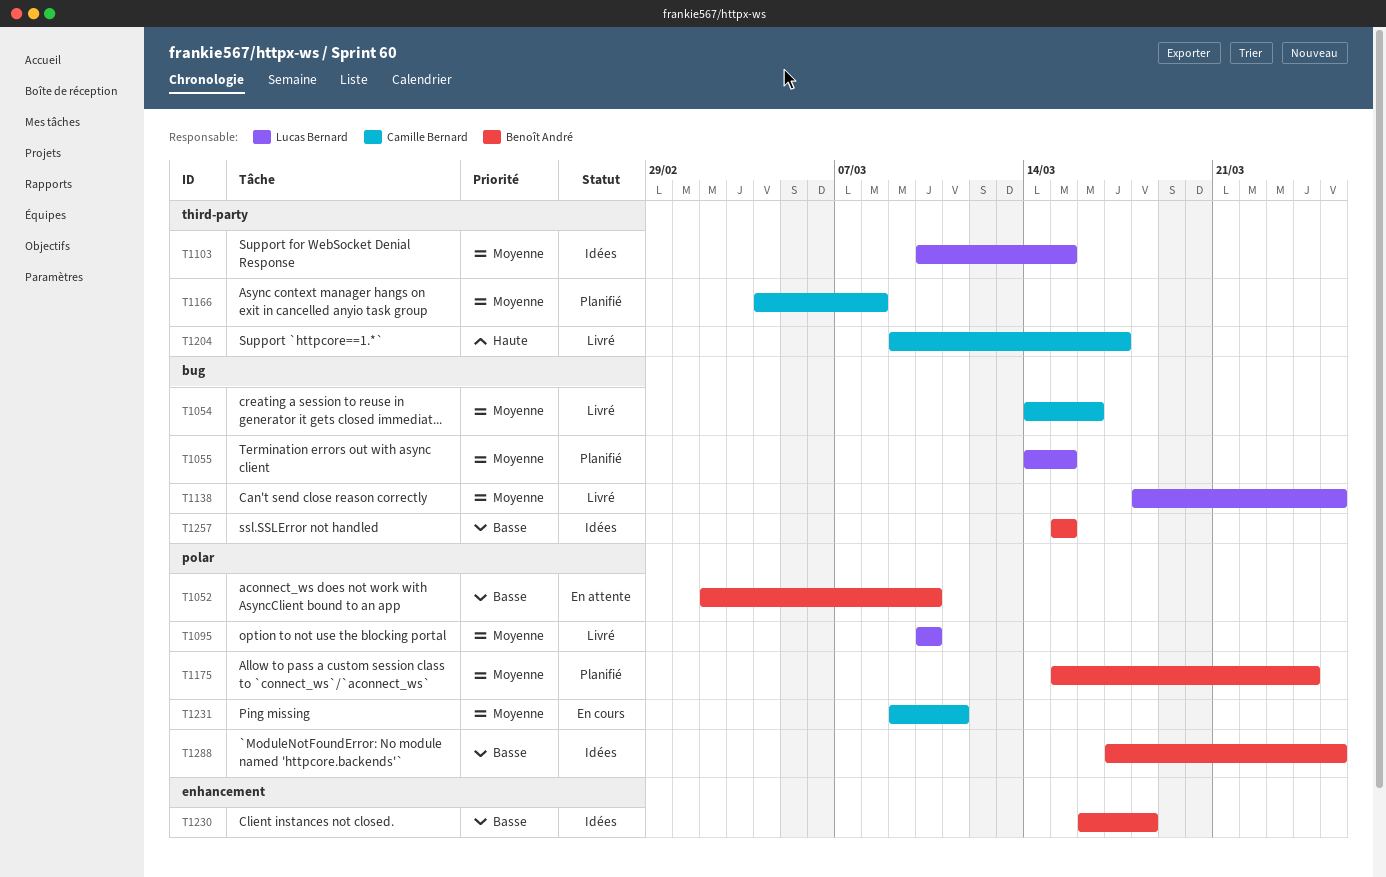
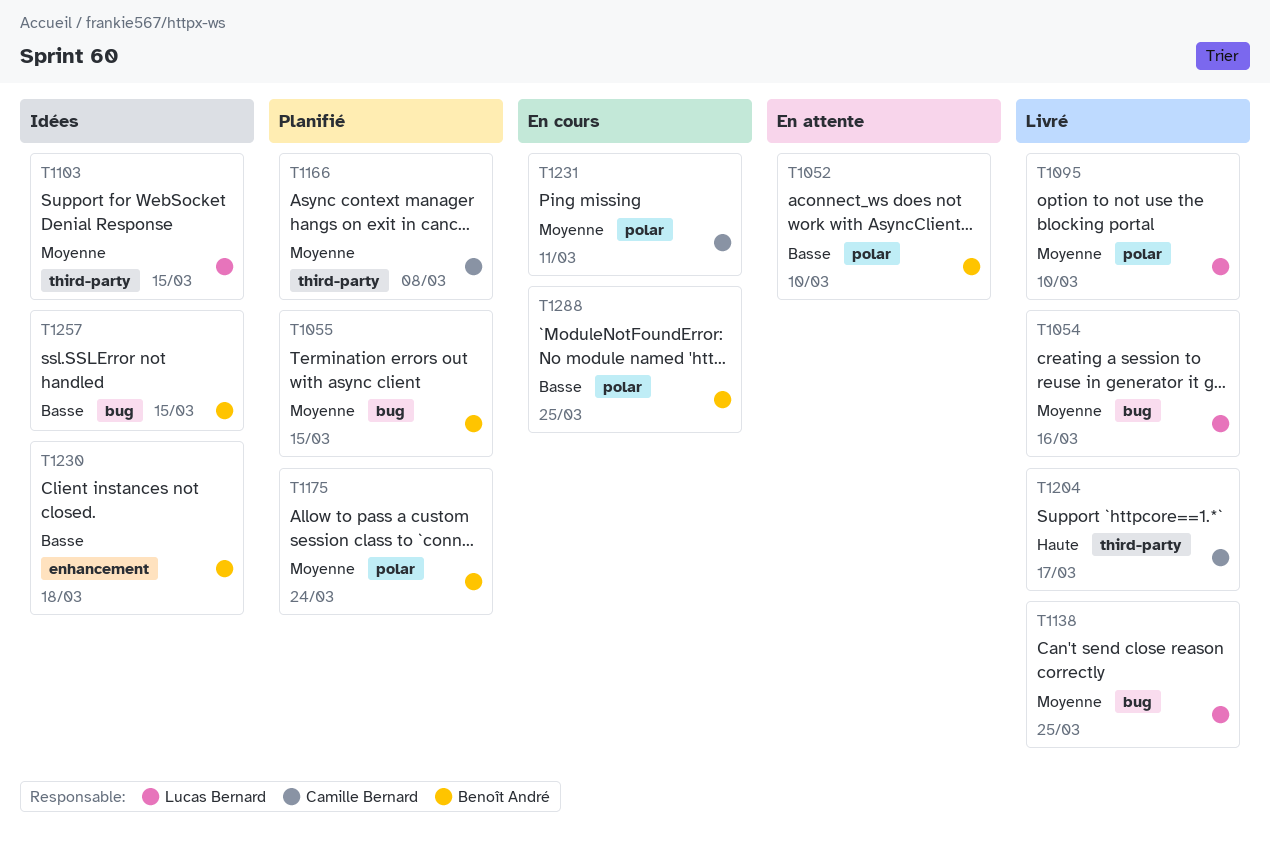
T1054, owner: Camille Bernard -> Lucas Bernard
T1055, owner: Lucas Bernard -> Benoît André
T1288, status: Idées -> En cours

